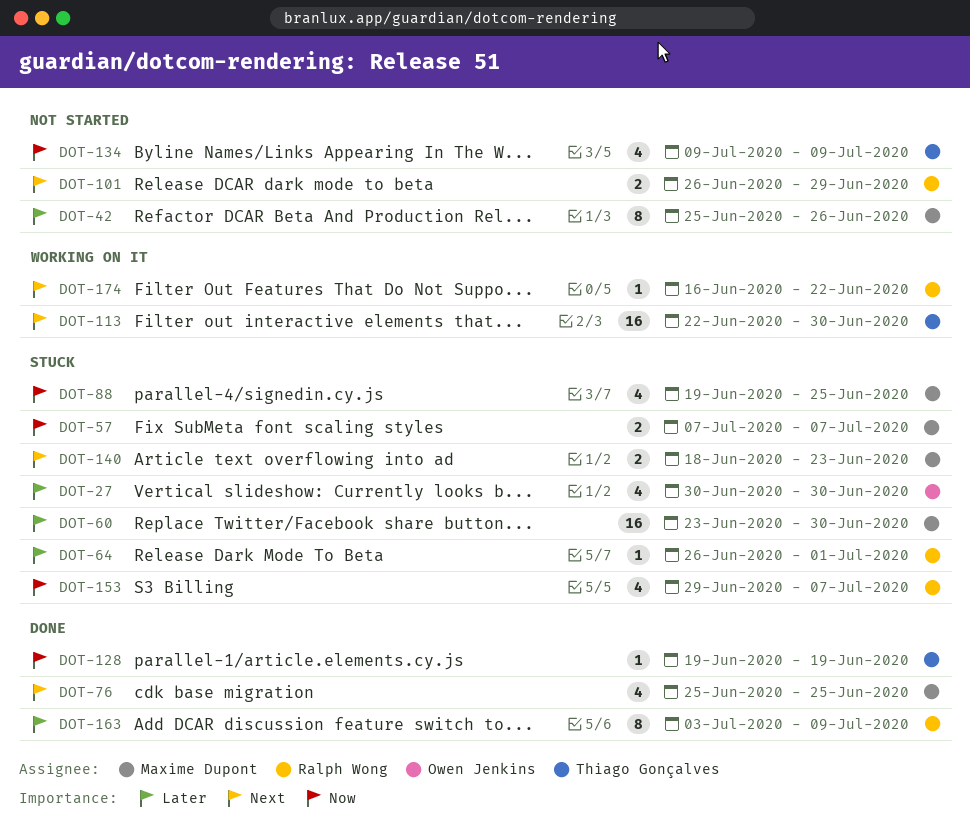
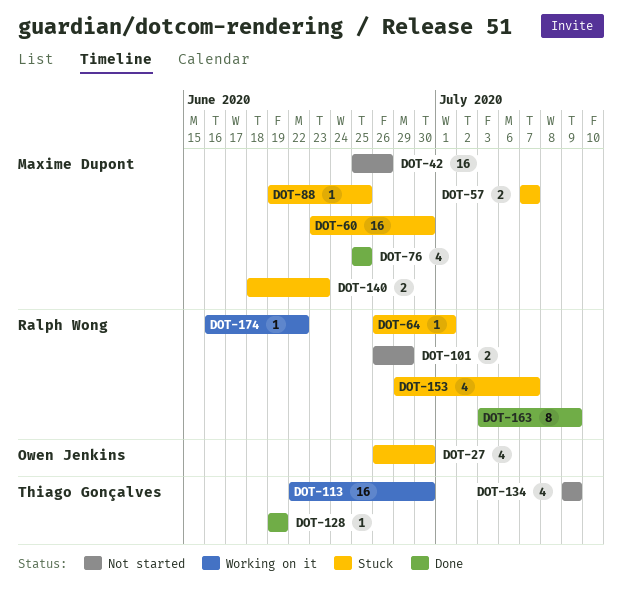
DOT-27, start: Jun 30 -> Jun 26
DOT-42, estimate: 8 -> 16
DOT-88, estimate: 4 -> 1

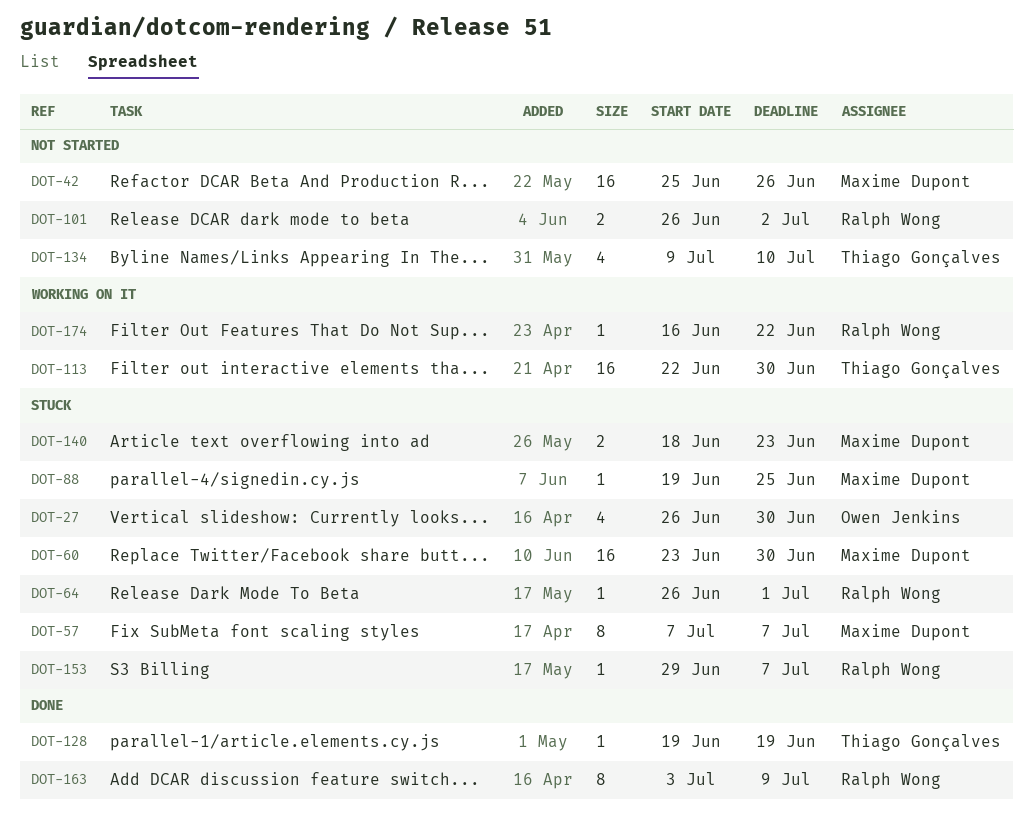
DOT-57, estimate: 2 -> 8
DOT-76: present -> none
DOT-101, due: Jun 29 -> Jul 2
DOT-134, due: Jul 9 -> Jul 10
DOT-153, estimate: 4 -> 1

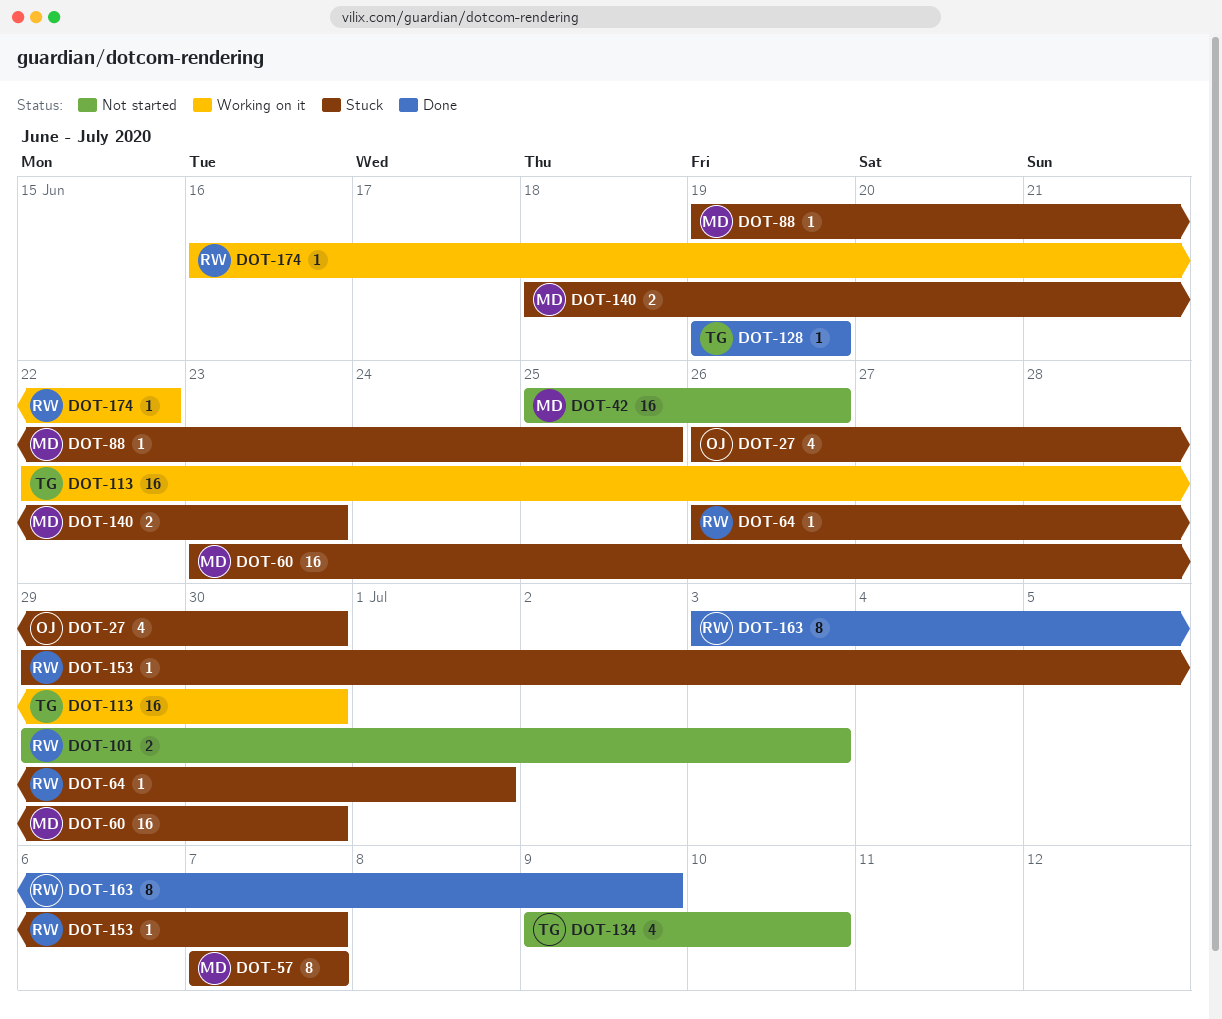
DOT-101, start: Jun 26 -> Jun 29
DOT-101, due: Jul 2 -> Jul 3

